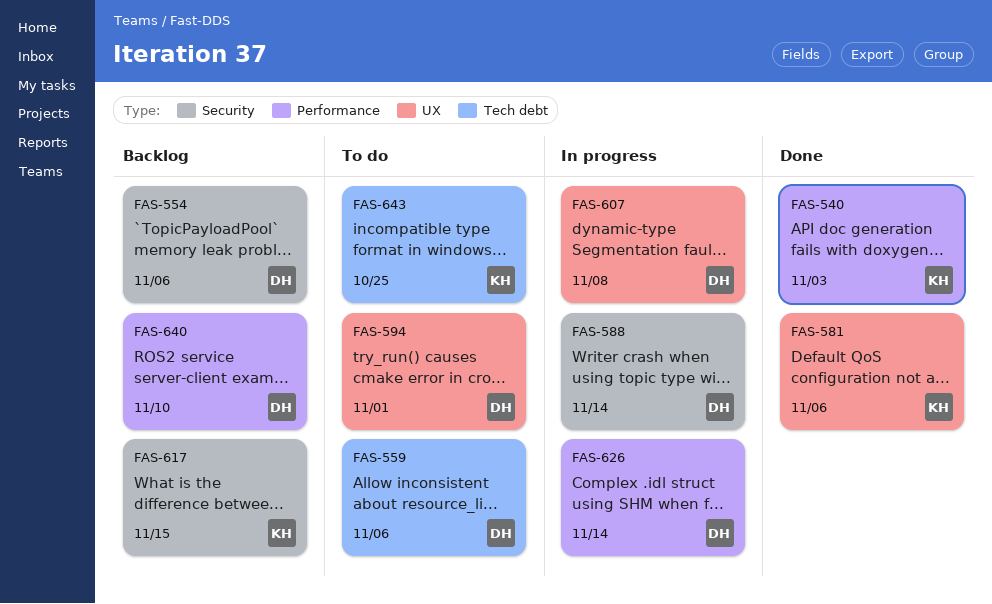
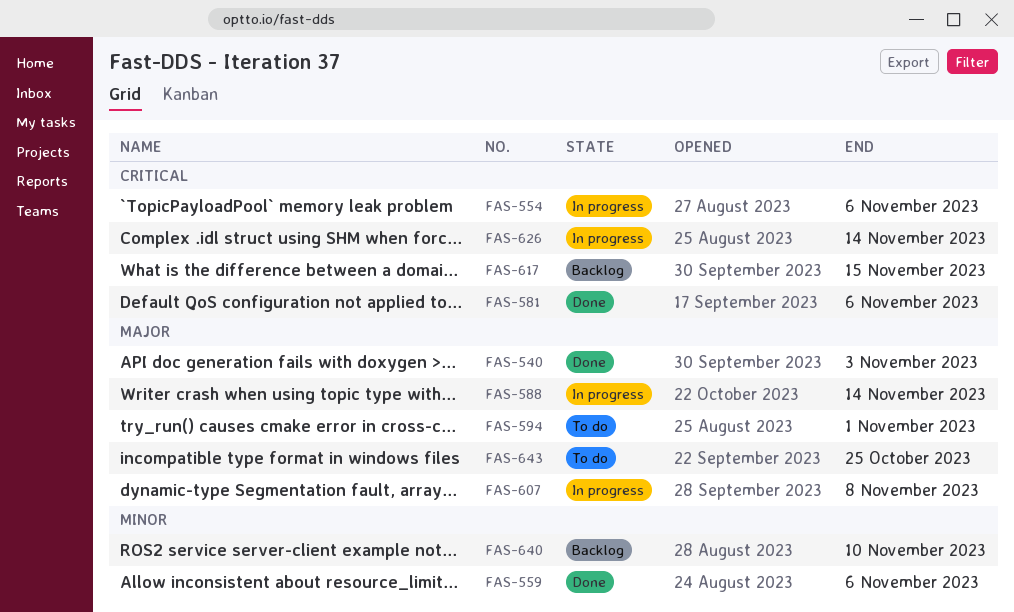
FAS-554, status: Backlog -> In progress
FAS-559, status: To do -> Done

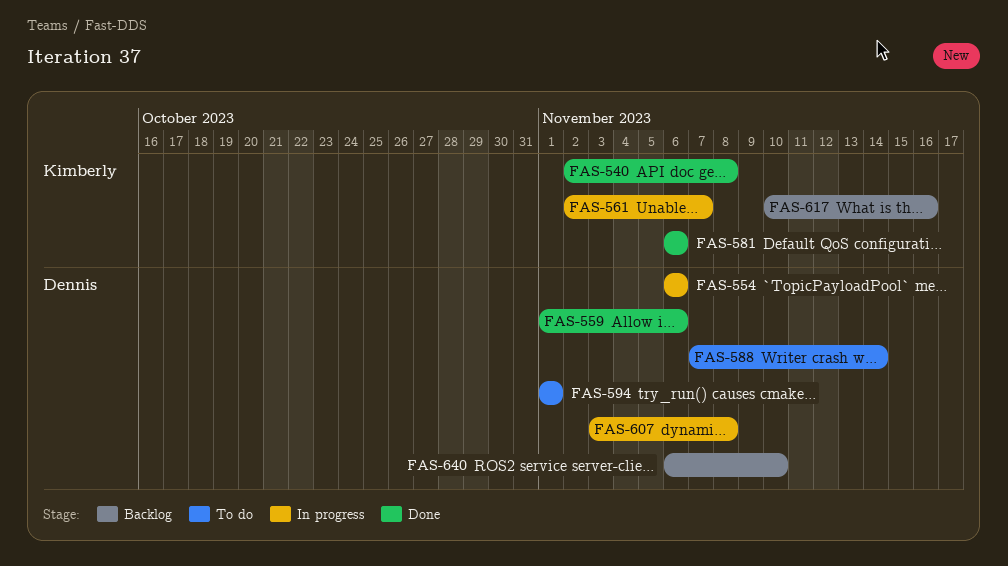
FAS-540, due: Nov 3 -> Nov 8
FAS-561: none -> present
FAS-588, status: In progress -> To do
FAS-617, due: Nov 15 -> Nov 16
FAS-626: present -> none
FAS-643: present -> none

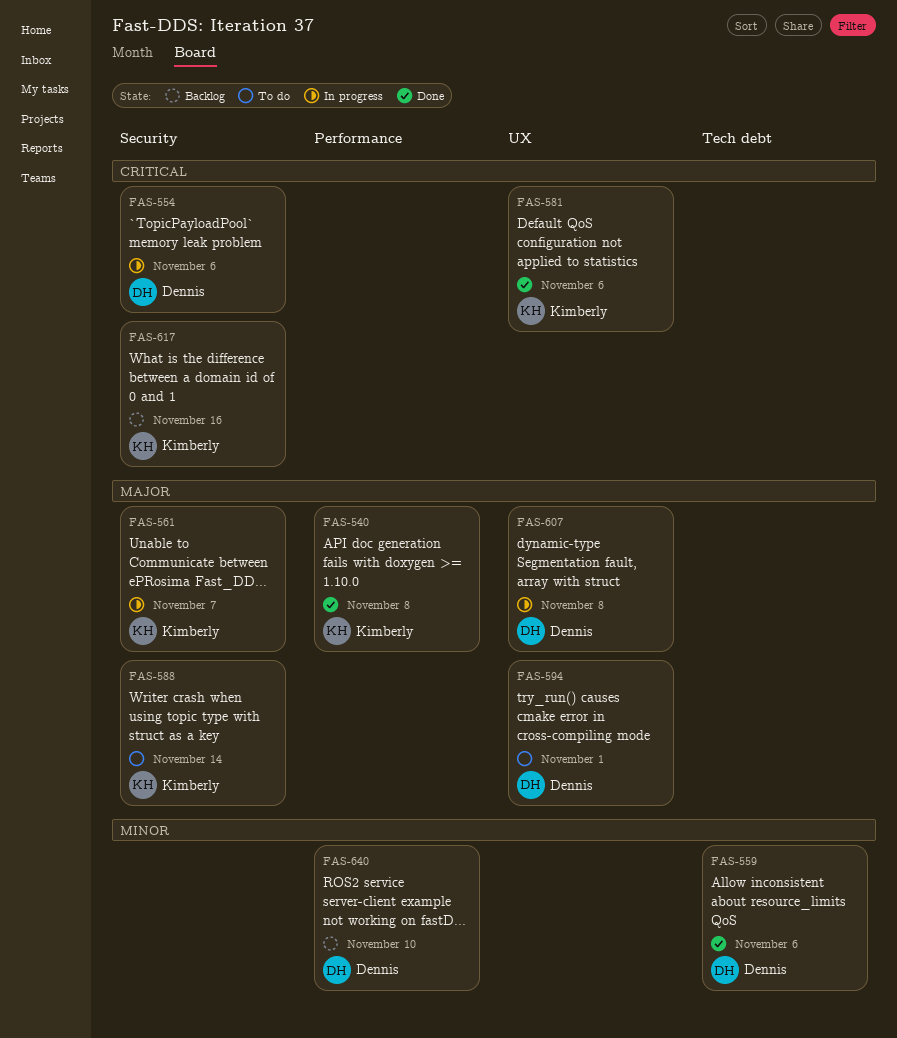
FAS-588, owner: Dennis -> Kimberly

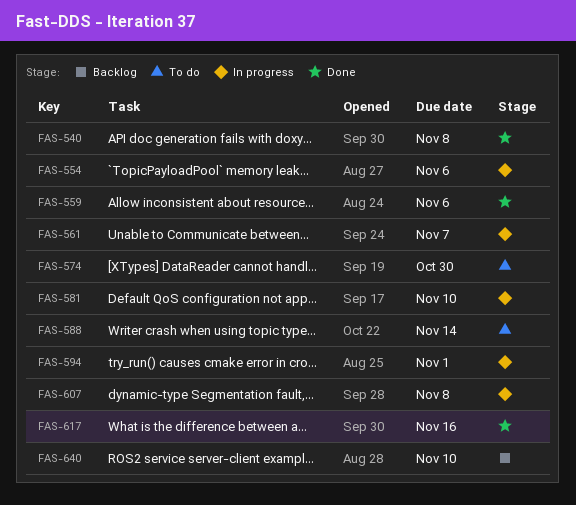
FAS-574: none -> present
FAS-581, status: Done -> In progress
FAS-581, due: Nov 6 -> Nov 10
FAS-594, status: To do -> In progress
FAS-617, status: Backlog -> Done

